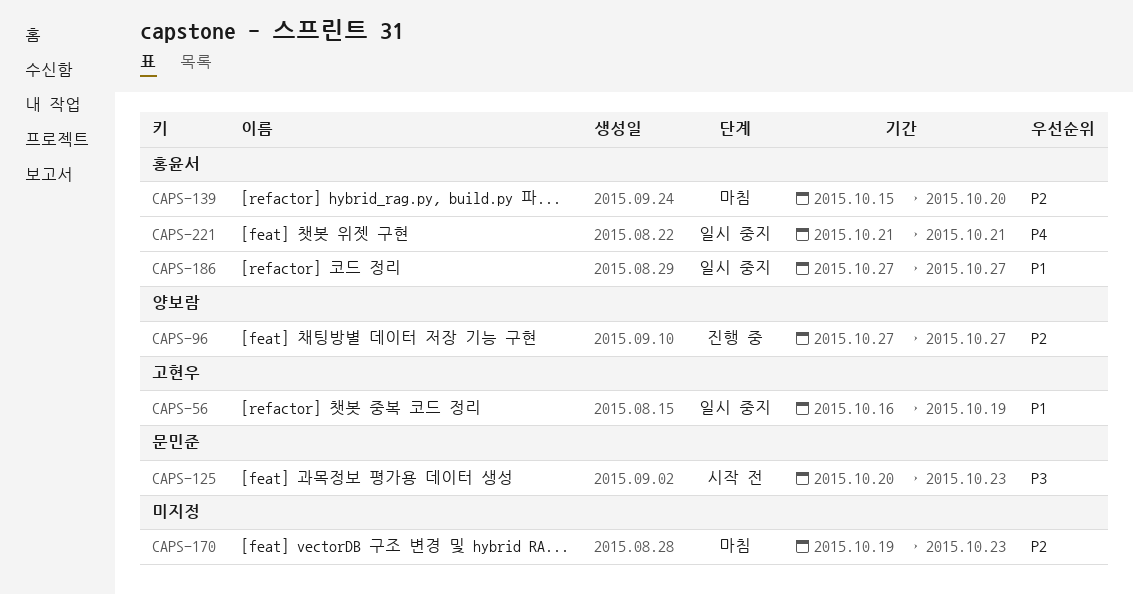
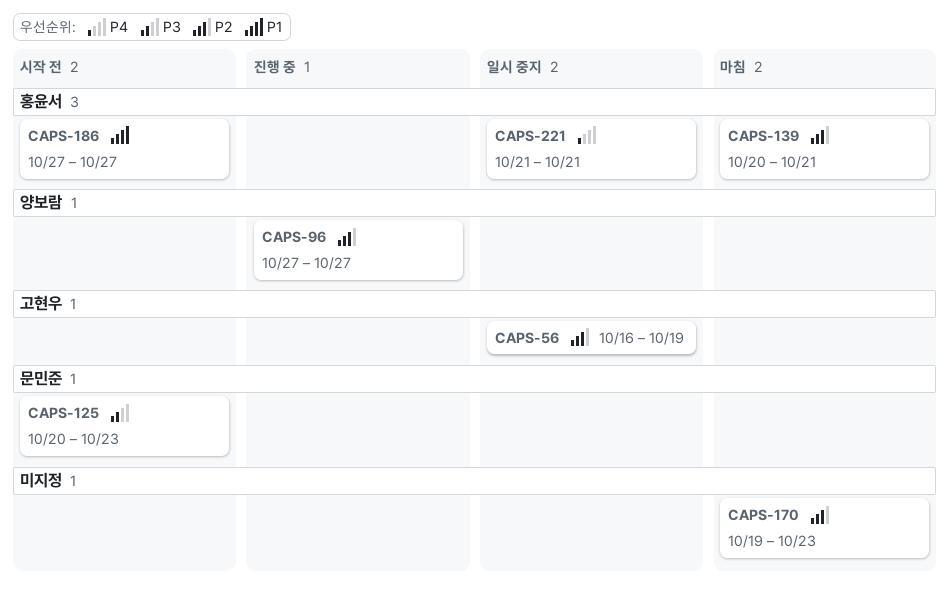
CAPS-56, priority: P1 -> P2
CAPS-139, start: Oct 15 -> Oct 20
CAPS-139, due: Oct 20 -> Oct 21
CAPS-186, status: 일시 중지 -> 시작 전

